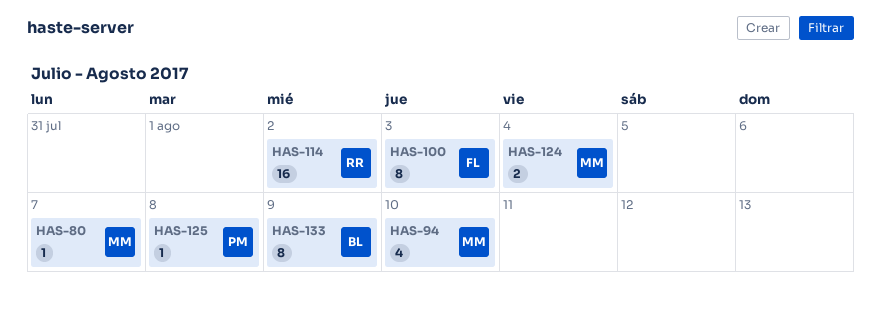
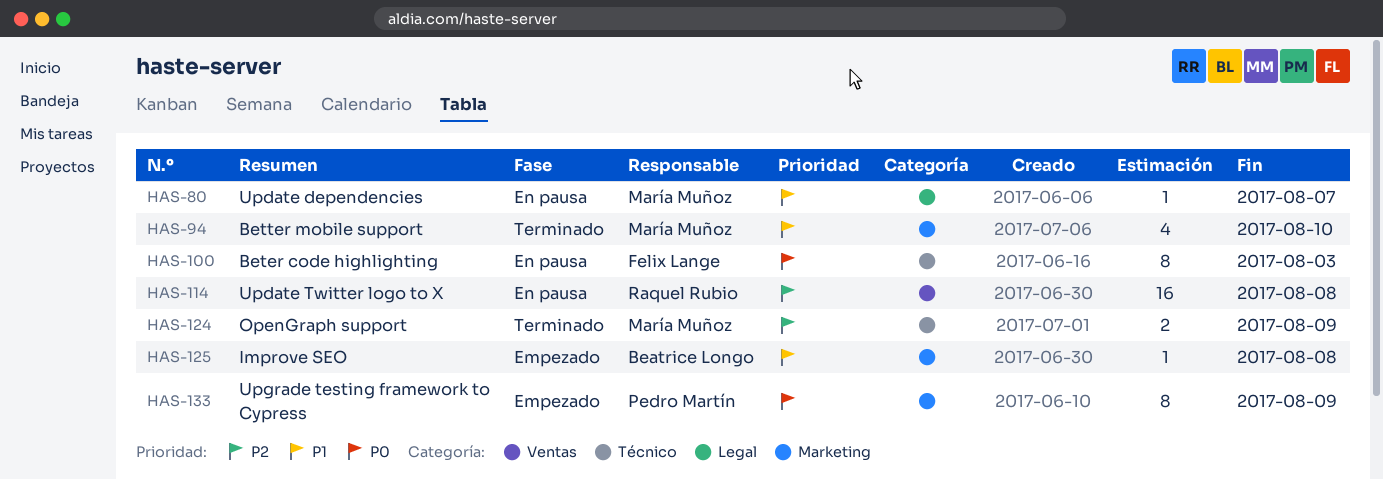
HAS-114, due: Aug 2 -> Aug 8
HAS-124, due: Aug 4 -> Aug 9
HAS-125, owner: Pedro Martín -> Beatrice Longo
HAS-133, owner: Beatrice Longo -> Pedro Martín

